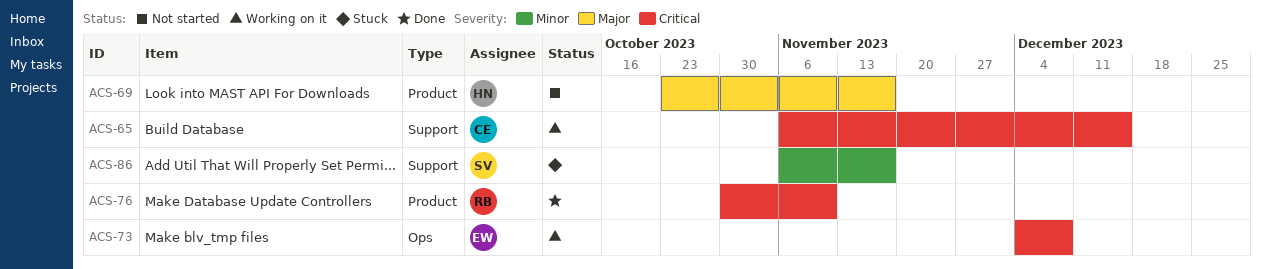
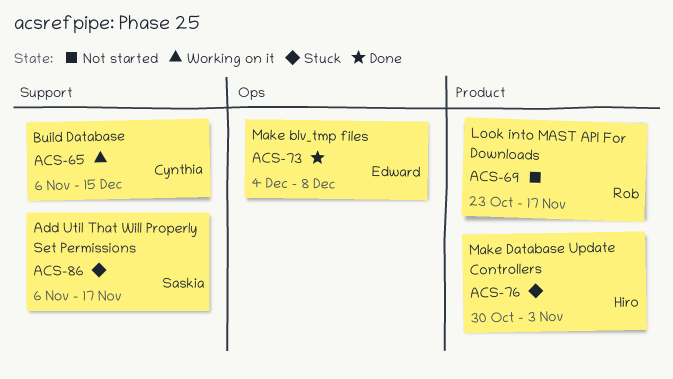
ACS-69, owner: Hiro -> Rob
ACS-73, status: Working on it -> Done
ACS-76, status: Done -> Stuck
ACS-76, owner: Rob -> Hiro
ACS-76, due: Nov 10 -> Nov 3

